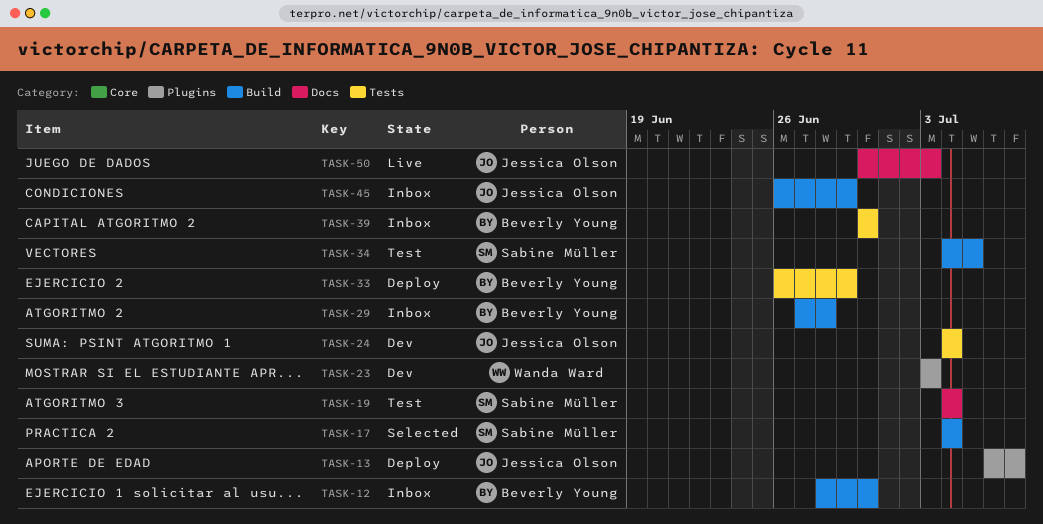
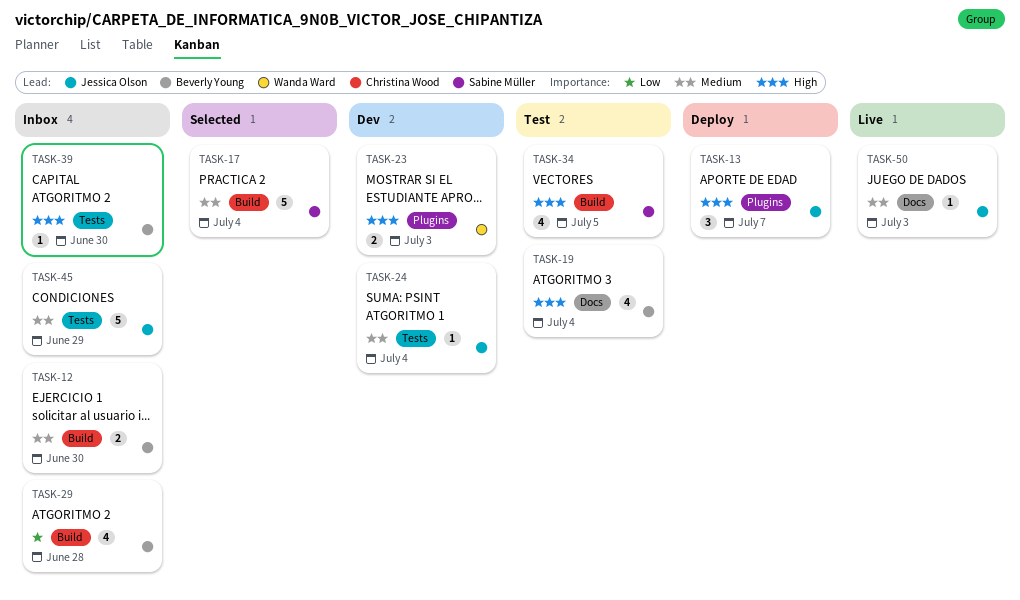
TASK-19, owner: Sabine Müller -> Beverly Young
TASK-33: present -> none
TASK-45, label: Build -> Tests

